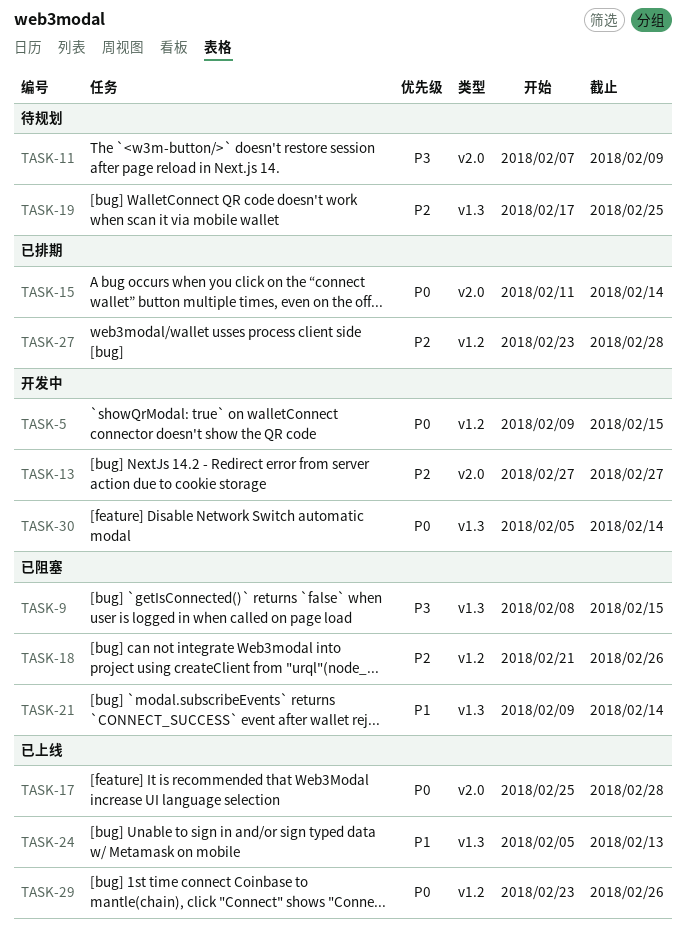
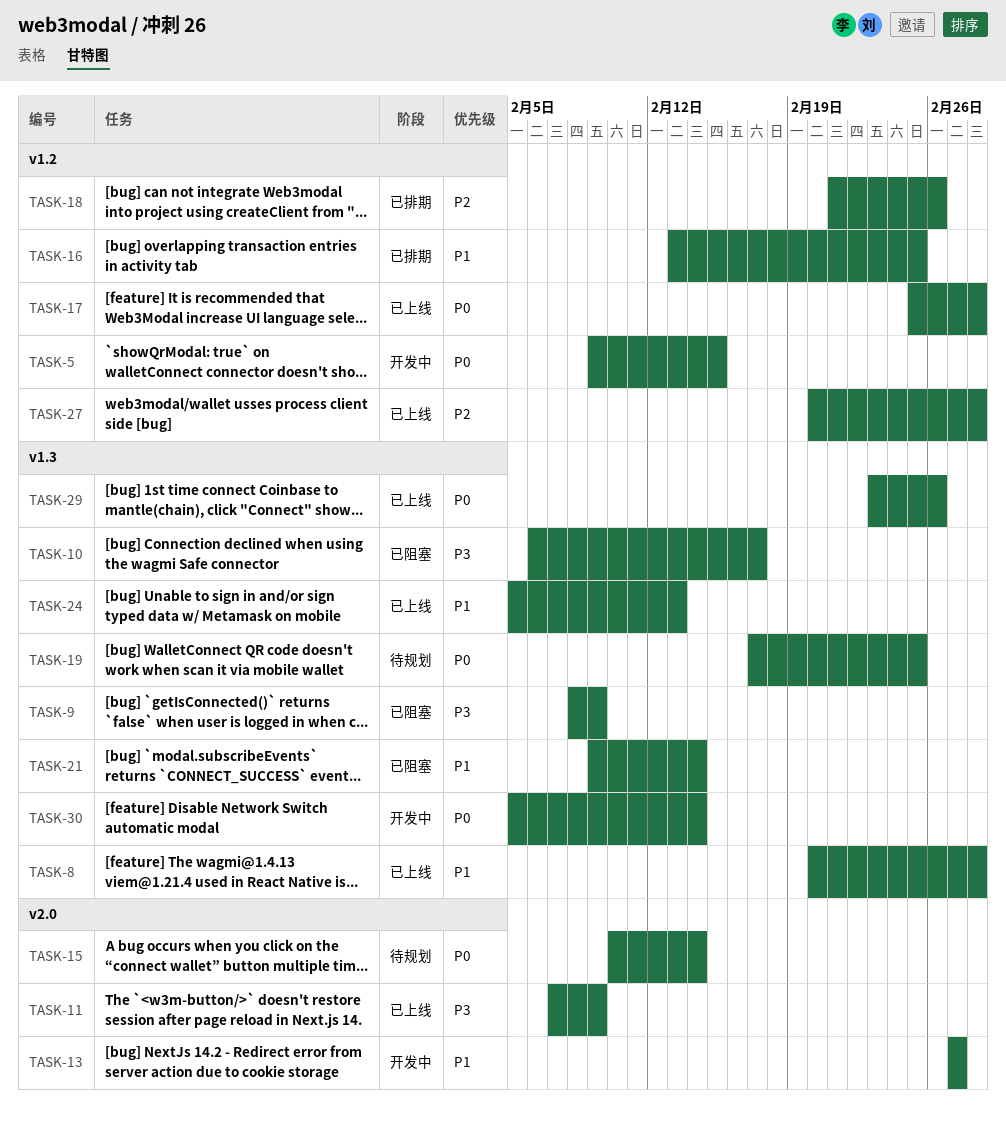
TASK-8: none -> present
TASK-9, due: Feb 15 -> Feb 9
TASK-10: none -> present
TASK-11, status: 待规划 -> 已上线
TASK-13, priority: P2 -> P1
TASK-15, status: 已排期 -> 待规划
TASK-15, start: Feb 11 -> Feb 10
TASK-16: none -> present
TASK-17, label: v2.0 -> v1.2
TASK-18, status: 已阻塞 -> 已排期
TASK-19, priority: P2 -> P0
TASK-27, status: 已排期 -> 已上线
TASK-27, start: Feb 23 -> Feb 20
TASK-29, label: v1.2 -> v1.3

